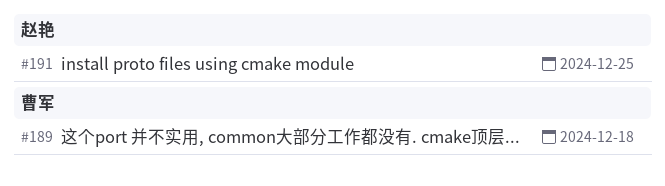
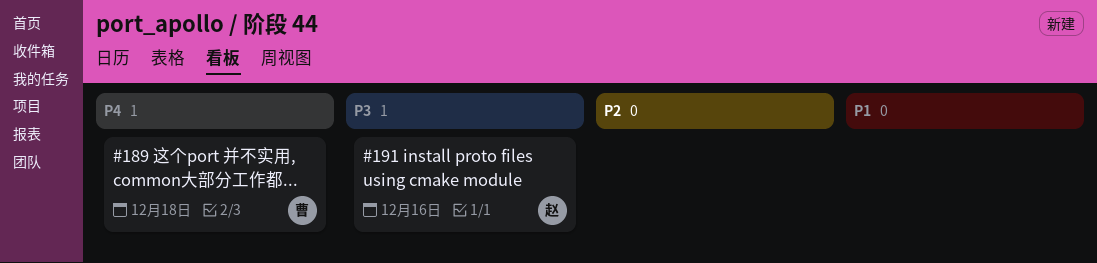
#191, due: Dec 25 -> Dec 16

